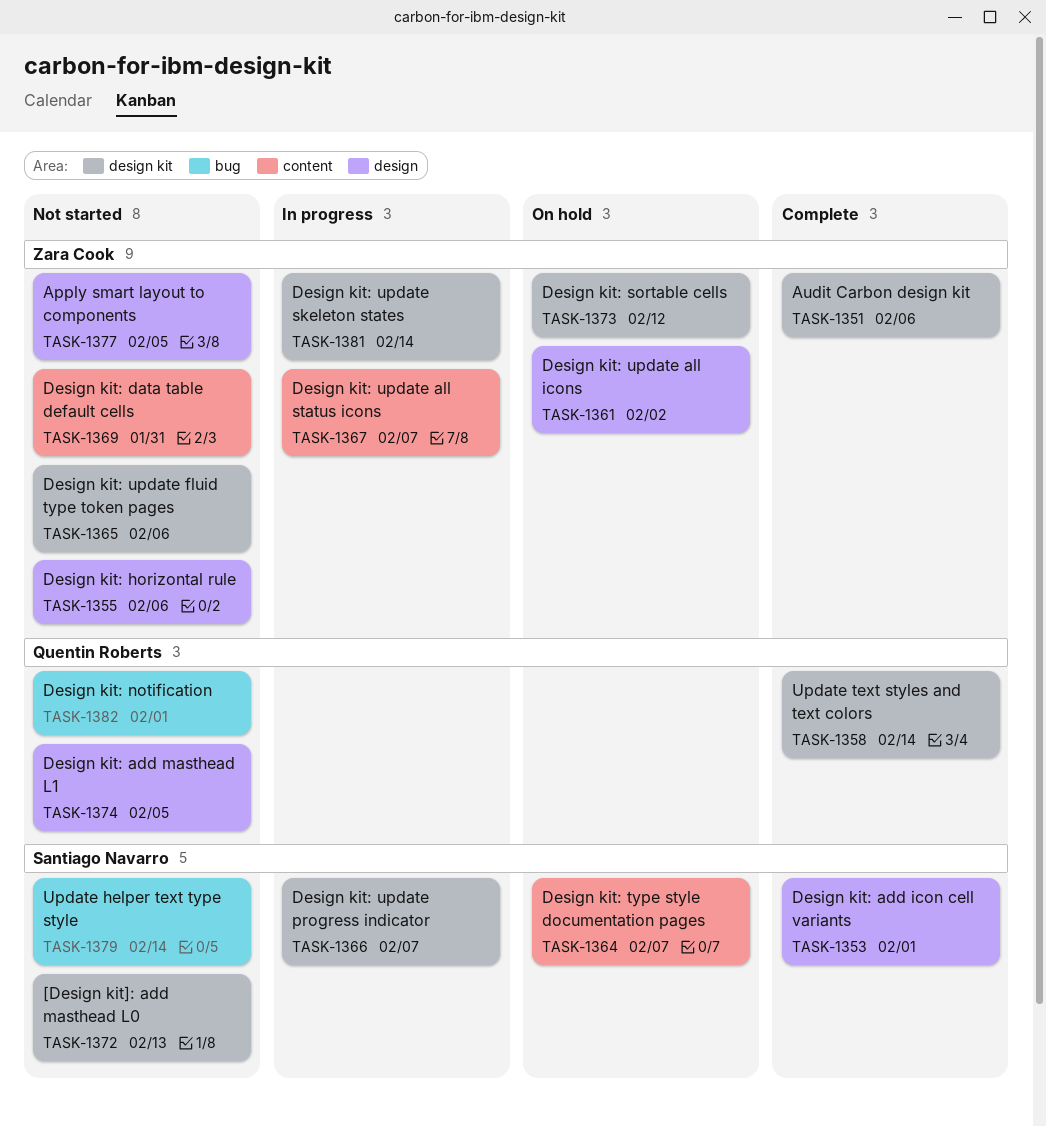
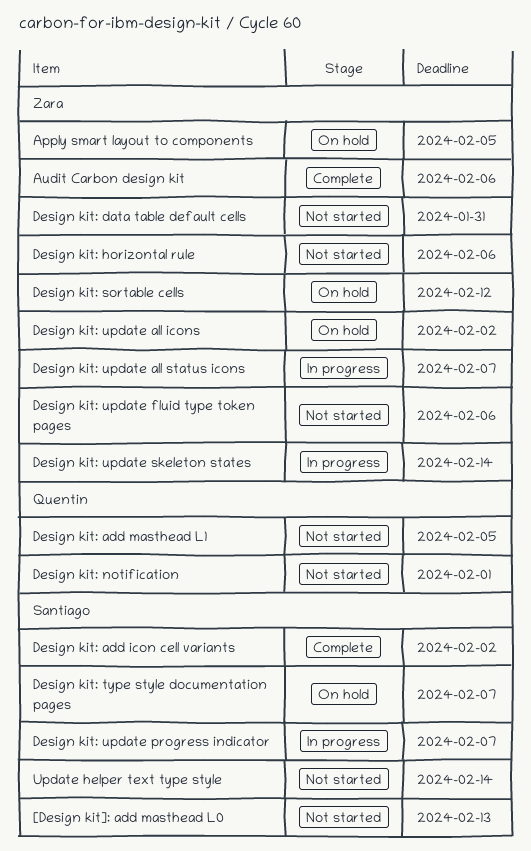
Apply smart layout to components, status: Not started -> On hold
Design kit: add icon cell variants, due: Feb 1 -> Feb 2
Update text styles and text colors: present -> none

